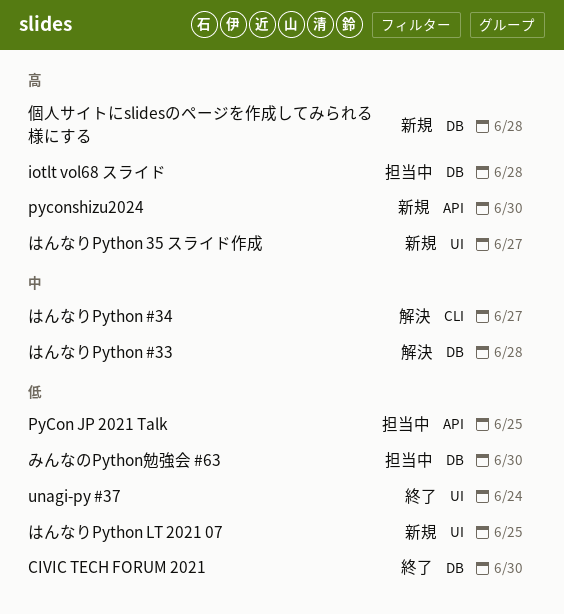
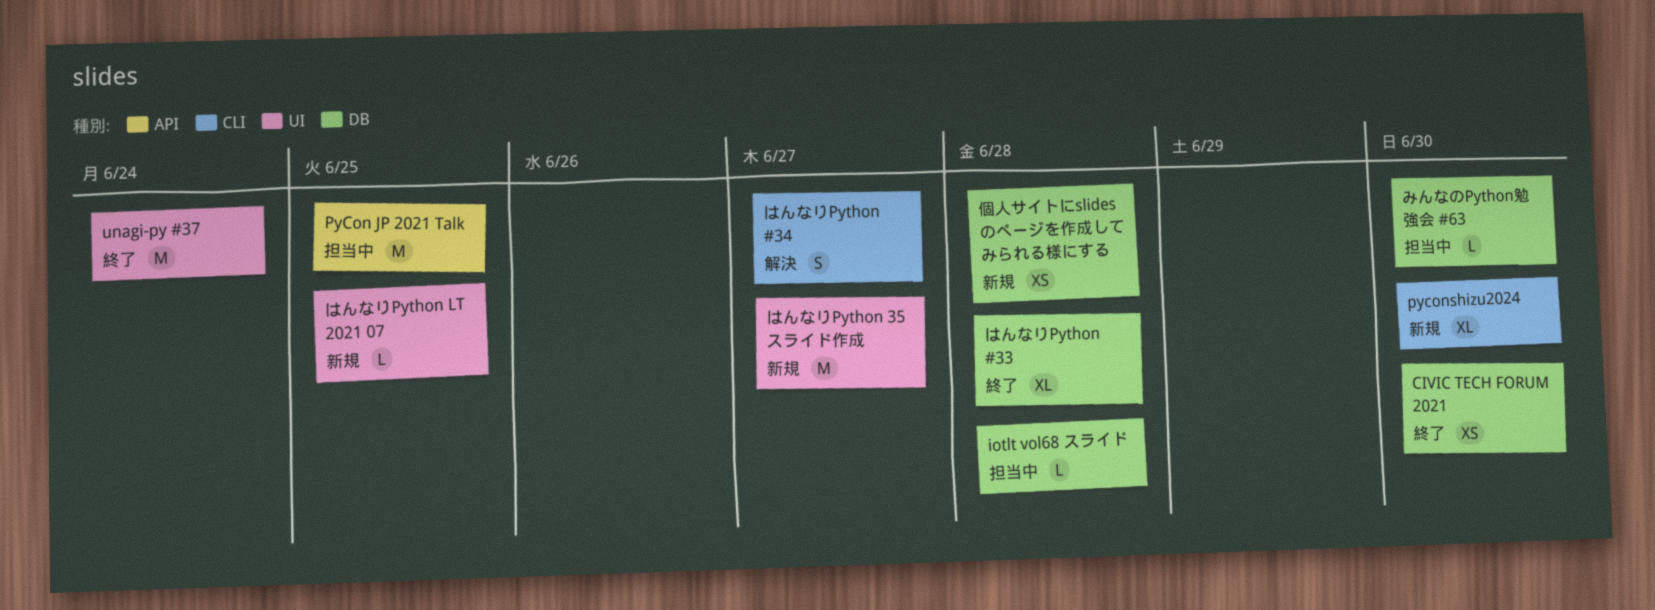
pyconshizu2024, label: API -> CLI
はんなりPython #33, status: 解決 -> 終了

